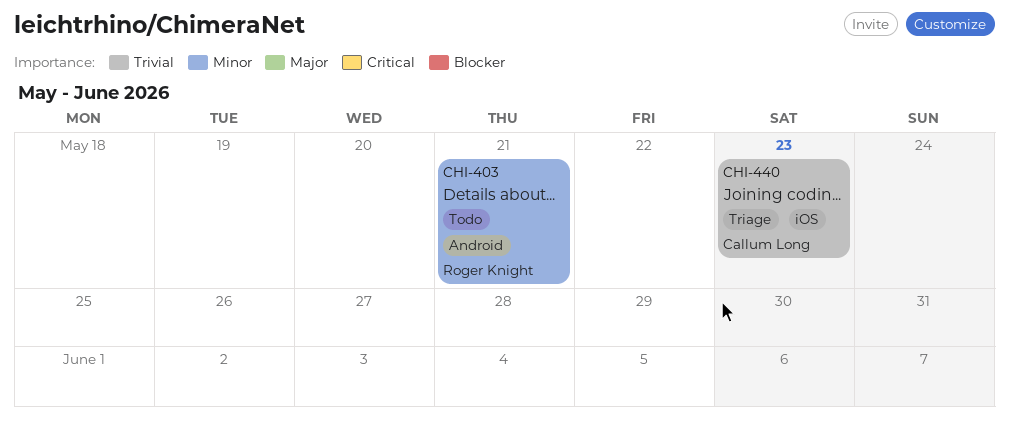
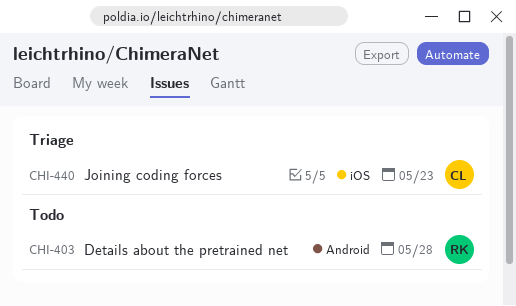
CHI-403, due: May 21 -> May 28

